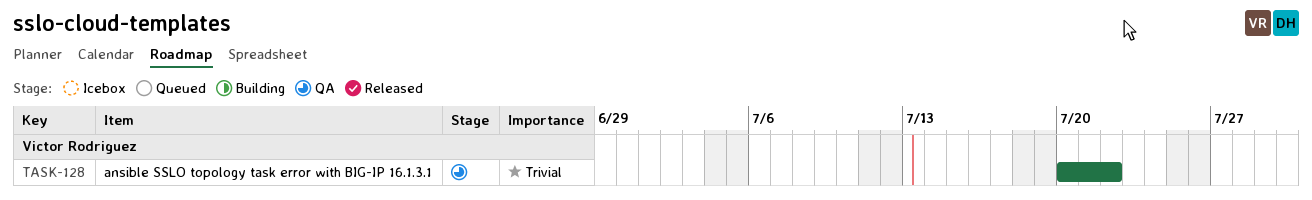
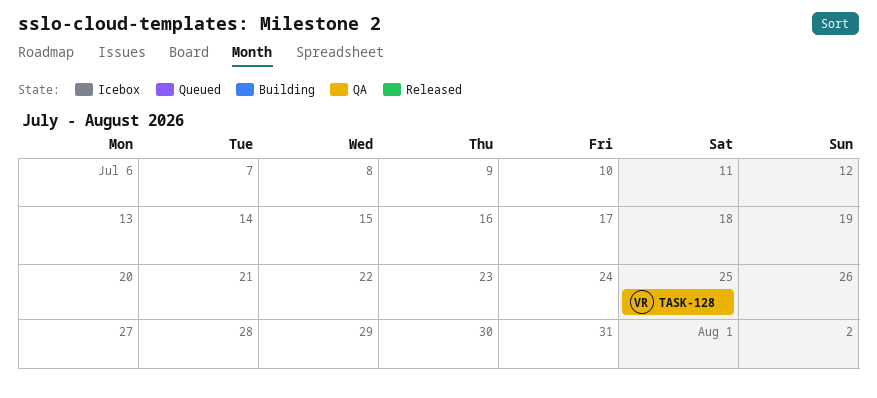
TASK-128, start: Jul 20 -> Jul 25
TASK-128, due: Jul 22 -> Jul 25

